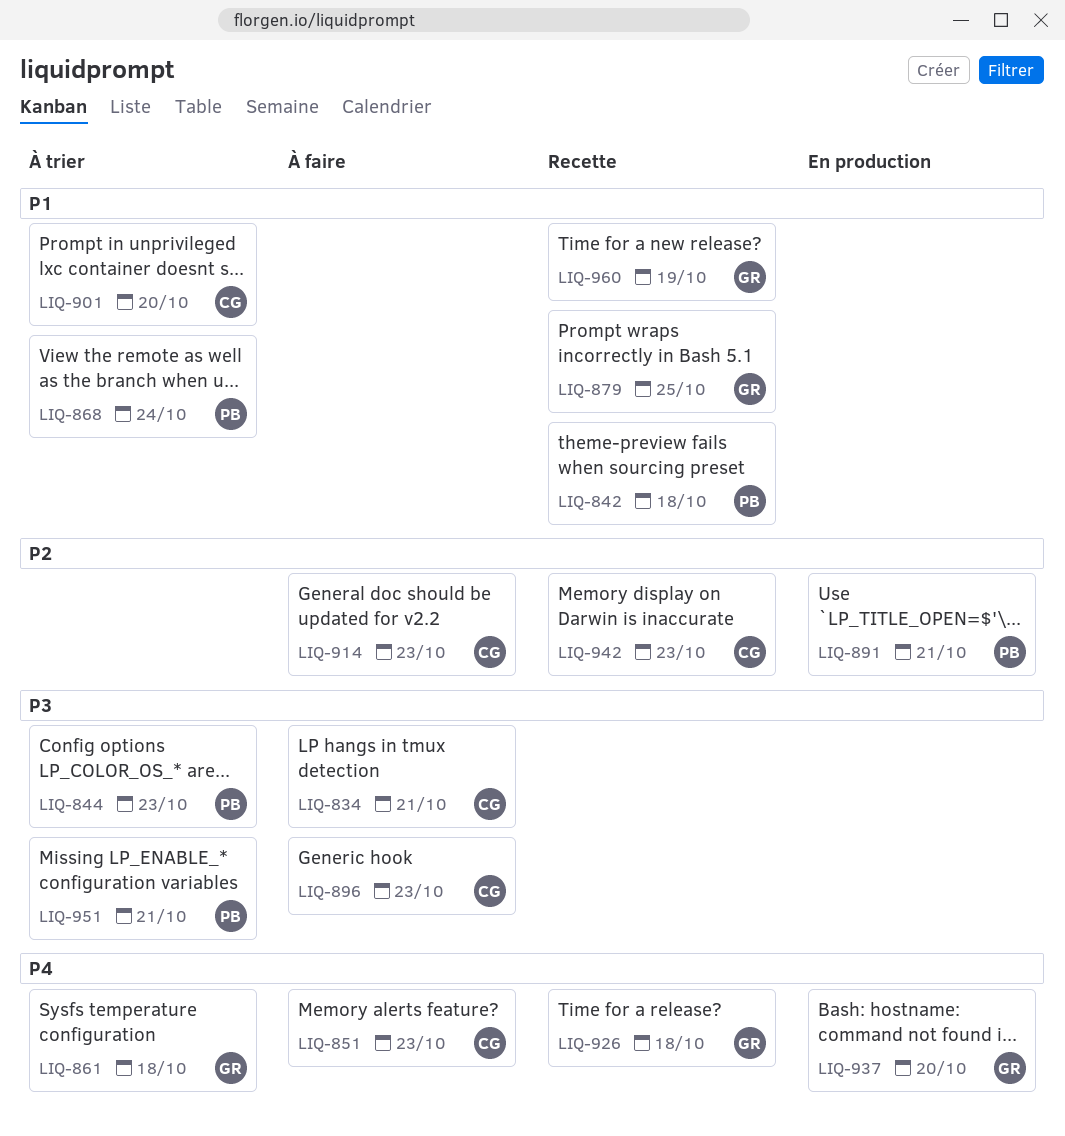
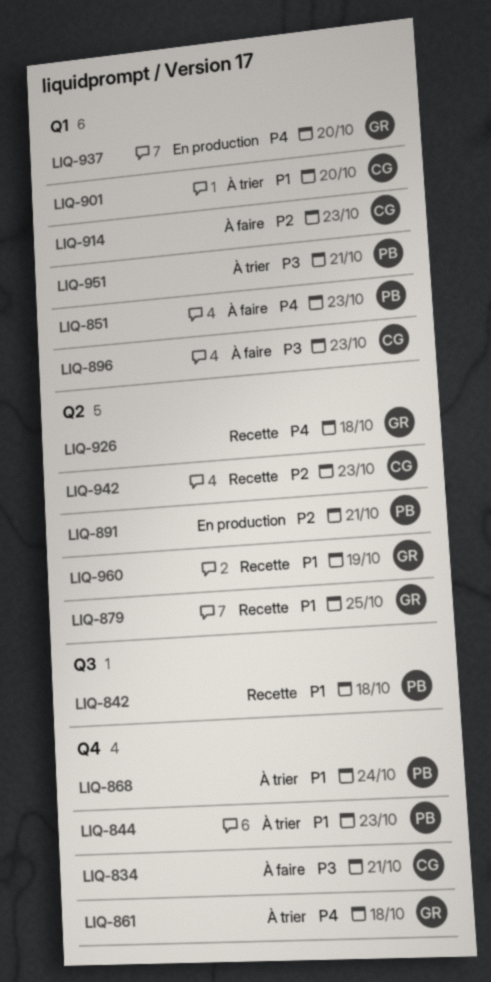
LIQ-844, priority: P3 -> P1
LIQ-851, owner: CG -> PB

